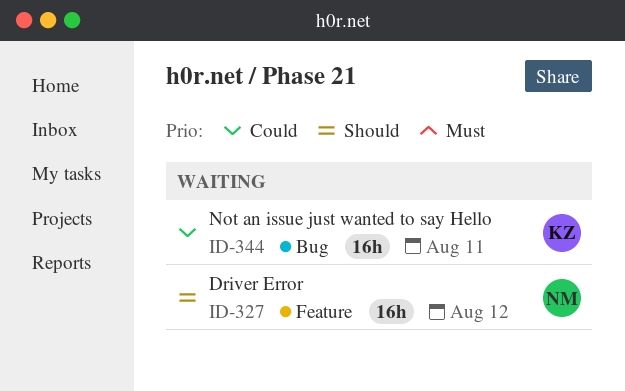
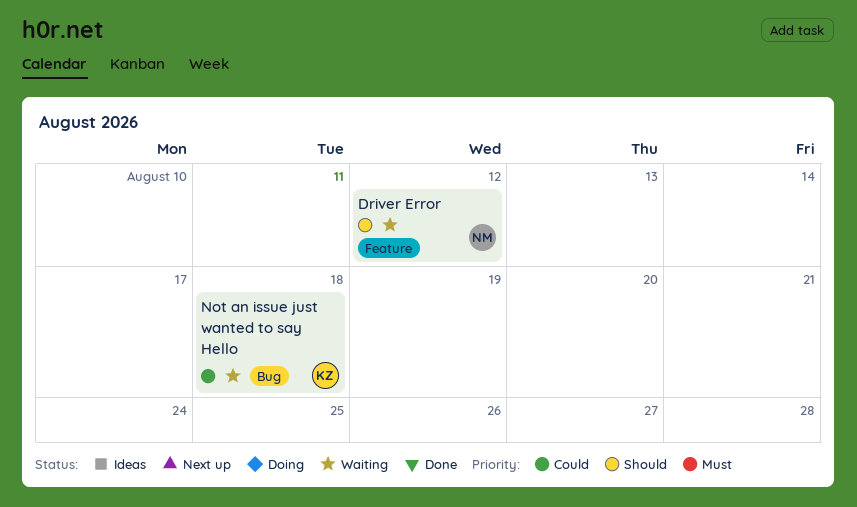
Not an issue just wanted to say Hello, due: Aug 11 -> Aug 18

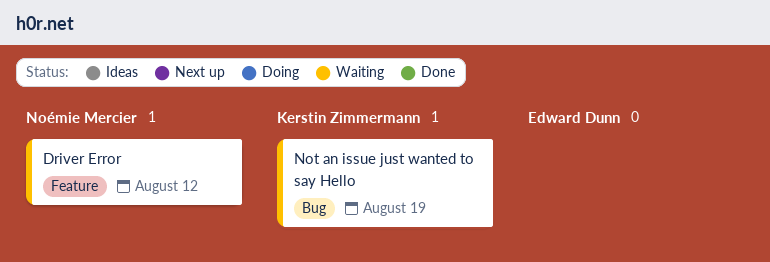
Not an issue just wanted to say Hello, due: Aug 18 -> Aug 19

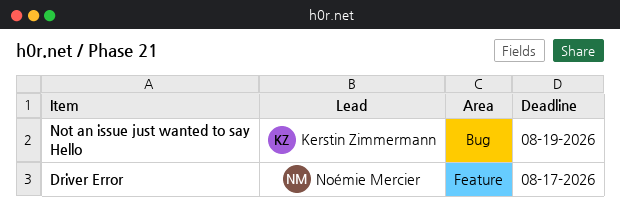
Driver Error, due: Aug 12 -> Aug 17

